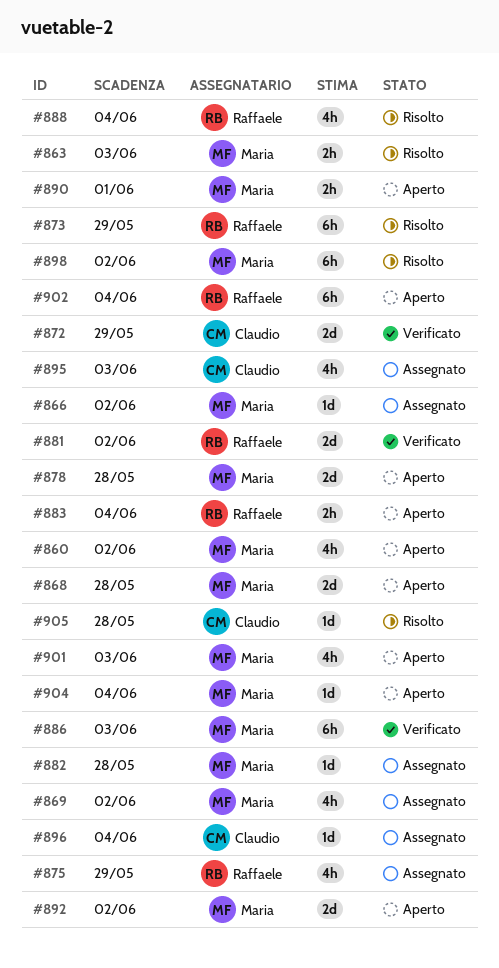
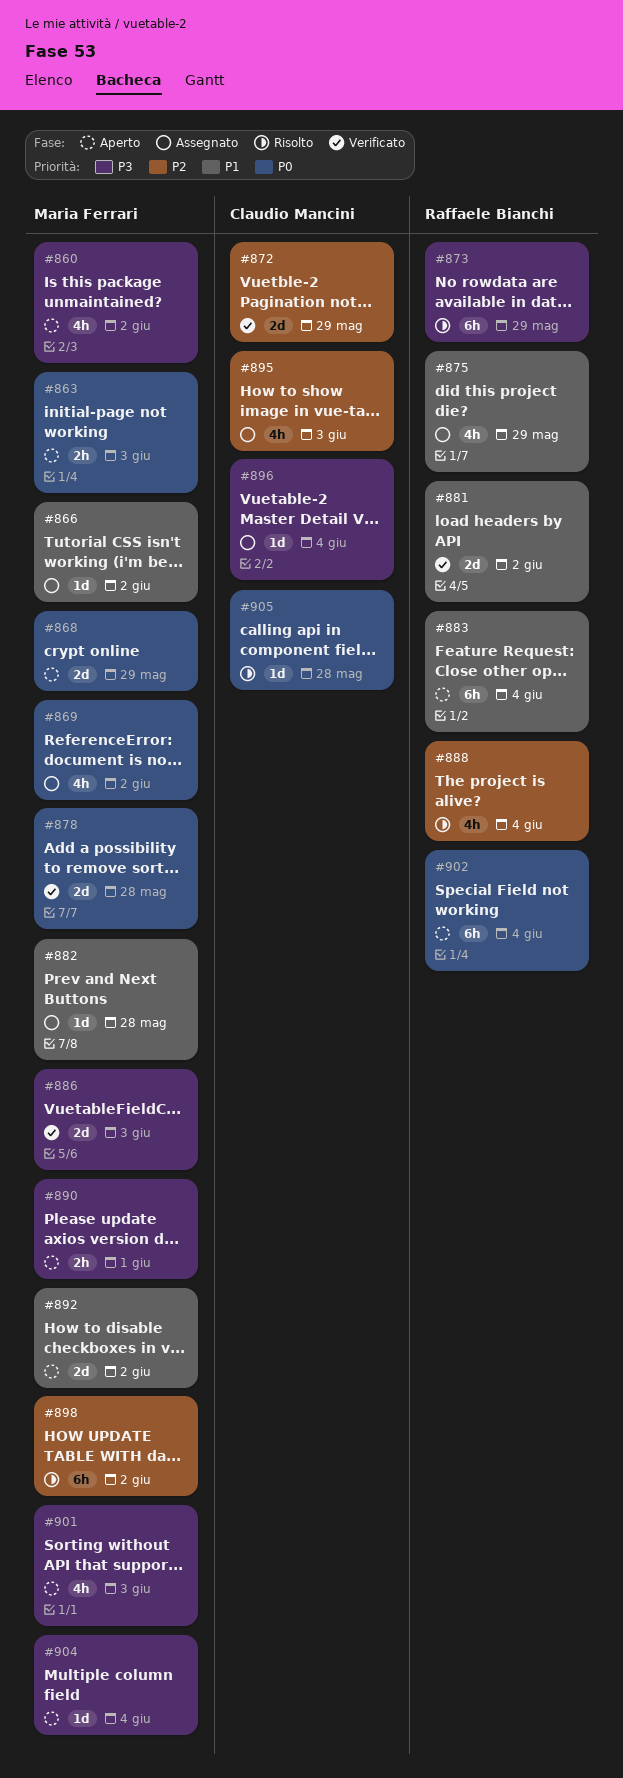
#863, status: Risolto -> Aperto
#868, due: May 28 -> May 29
#878, status: Aperto -> Verificato
#883, estimate: 2h -> 6h
#886, estimate: 6h -> 2d

